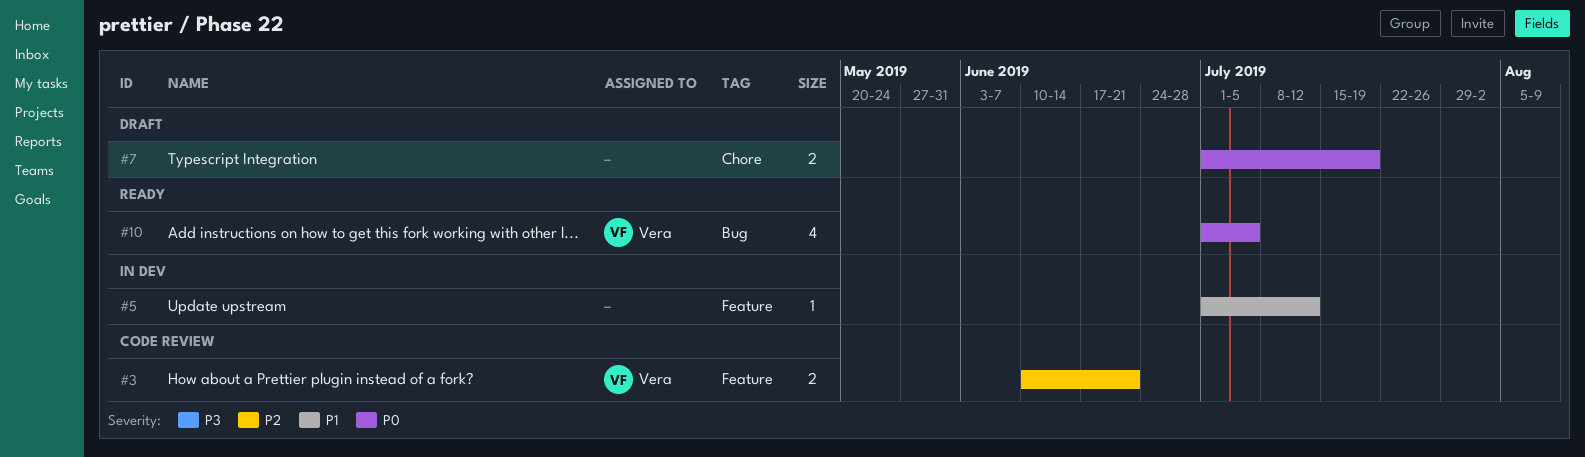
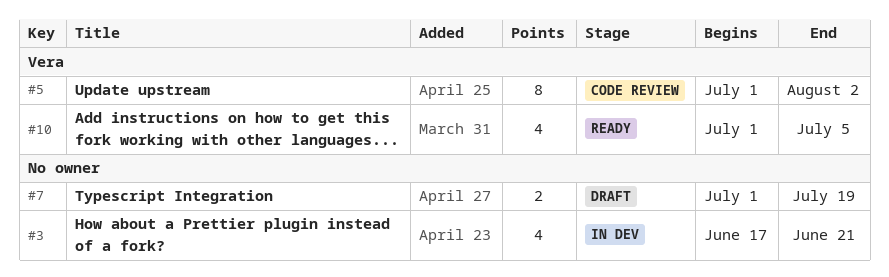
#3, status: Code review -> In dev
#3, owner: Vera -> none
#3, estimate: 2 -> 4
#3, start: Jun 10 -> Jun 17
#5, status: In dev -> Code review
#5, owner: none -> Vera
#5, estimate: 1 -> 8
#5, due: Jul 12 -> Aug 2

